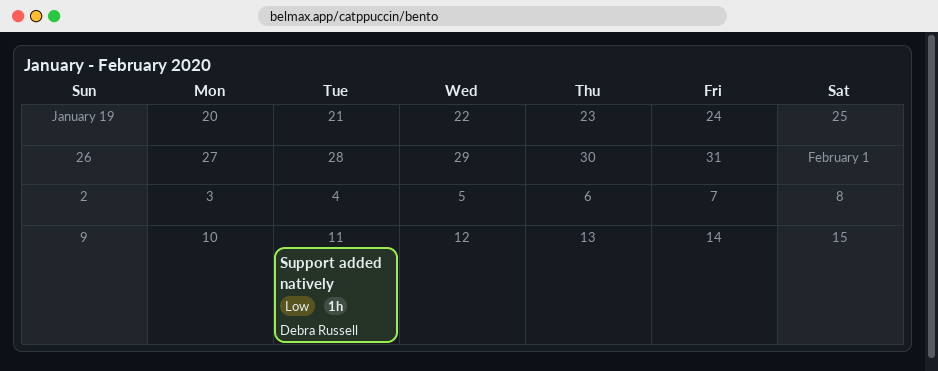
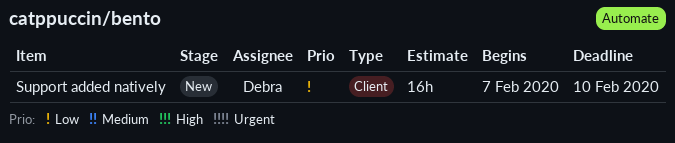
Support added natively, estimate: 1h -> 16h
Support added natively, due: Feb 11 -> Feb 10

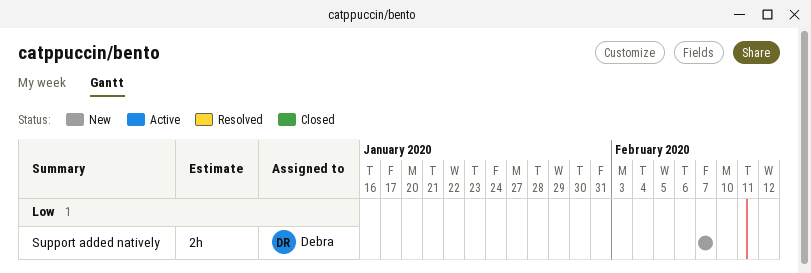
Support added natively, estimate: 16h -> 2h
Support added natively, due: Feb 10 -> Feb 7

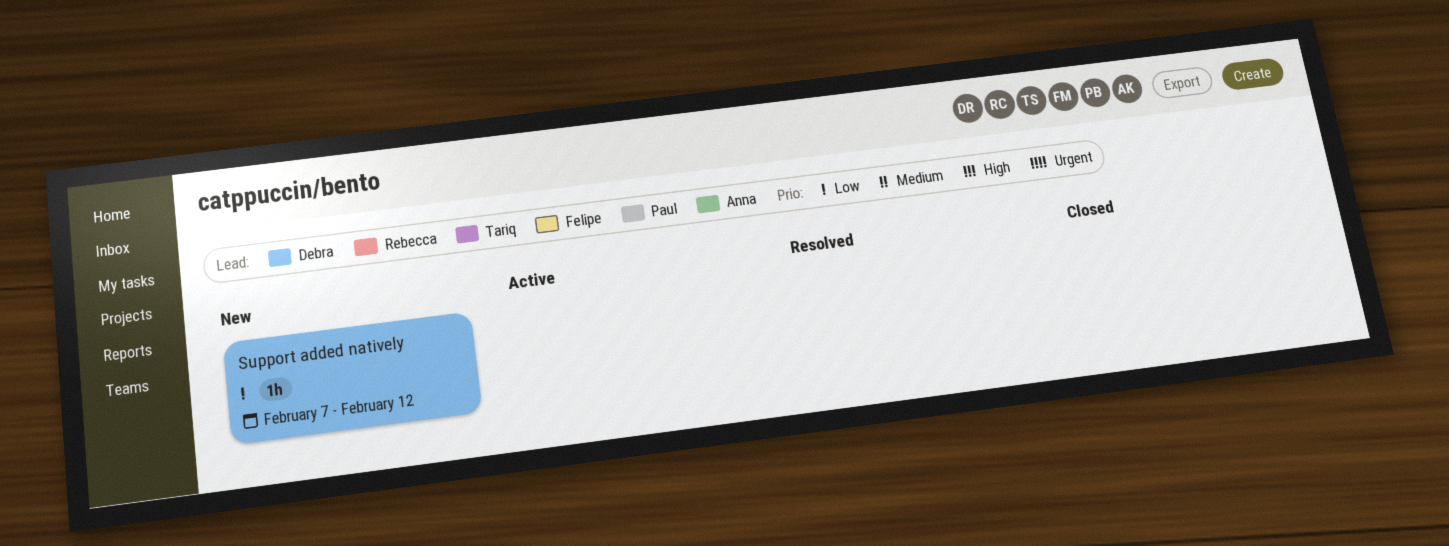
Support added natively, estimate: 2h -> 1h
Support added natively, due: Feb 7 -> Feb 12

